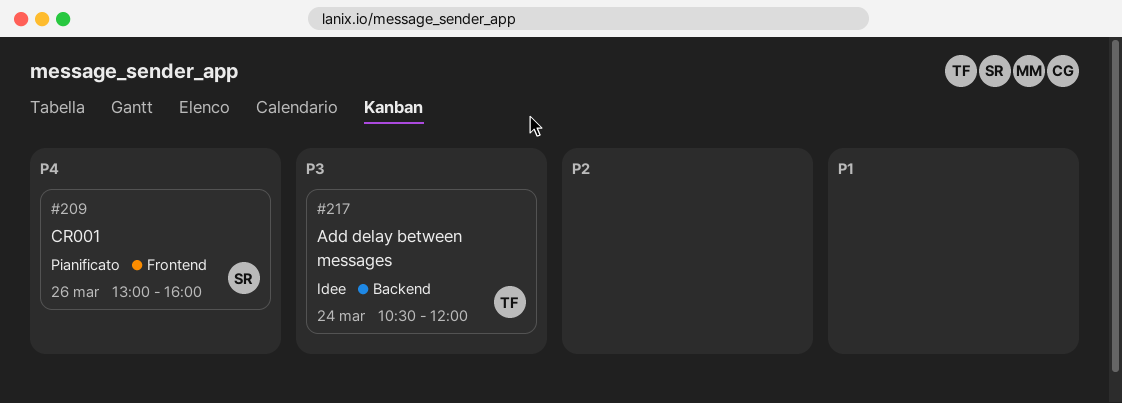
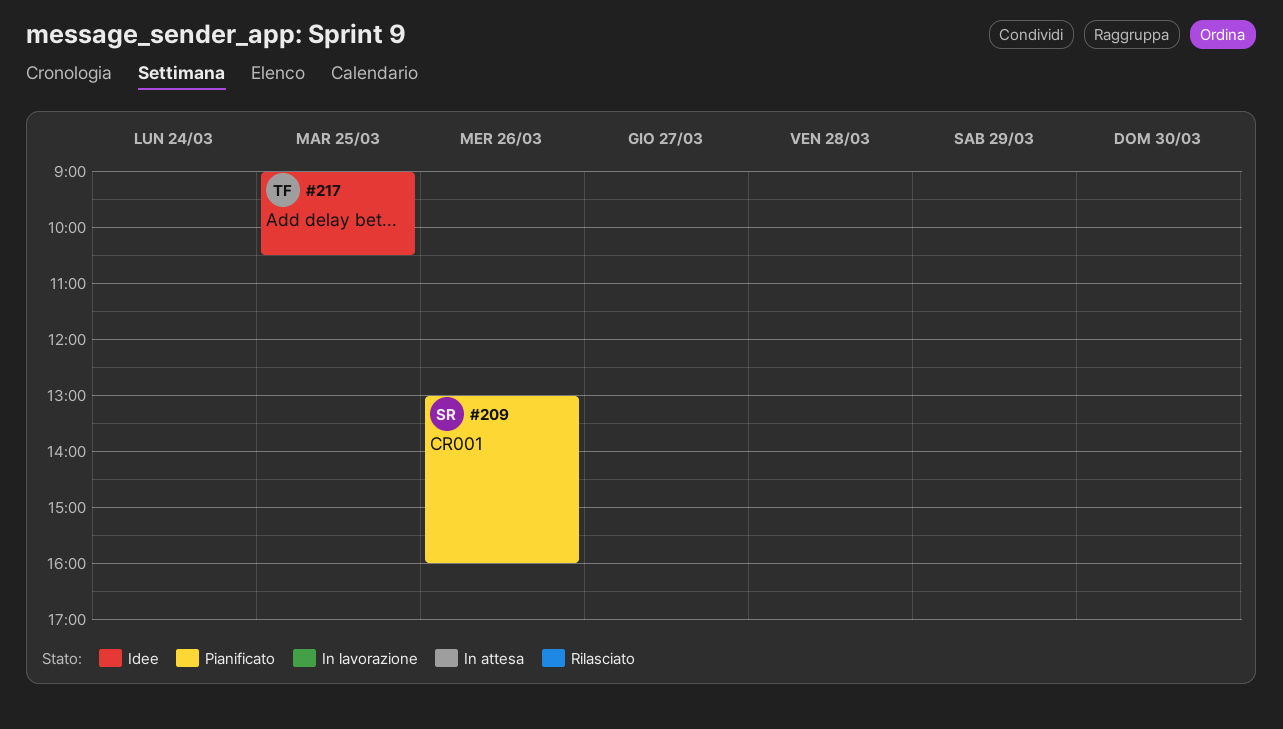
#217, day: Mar 24 -> Mar 25
#217, begins: 10:30 -> 09:00
#217, ends: 12:00 -> 10:30

